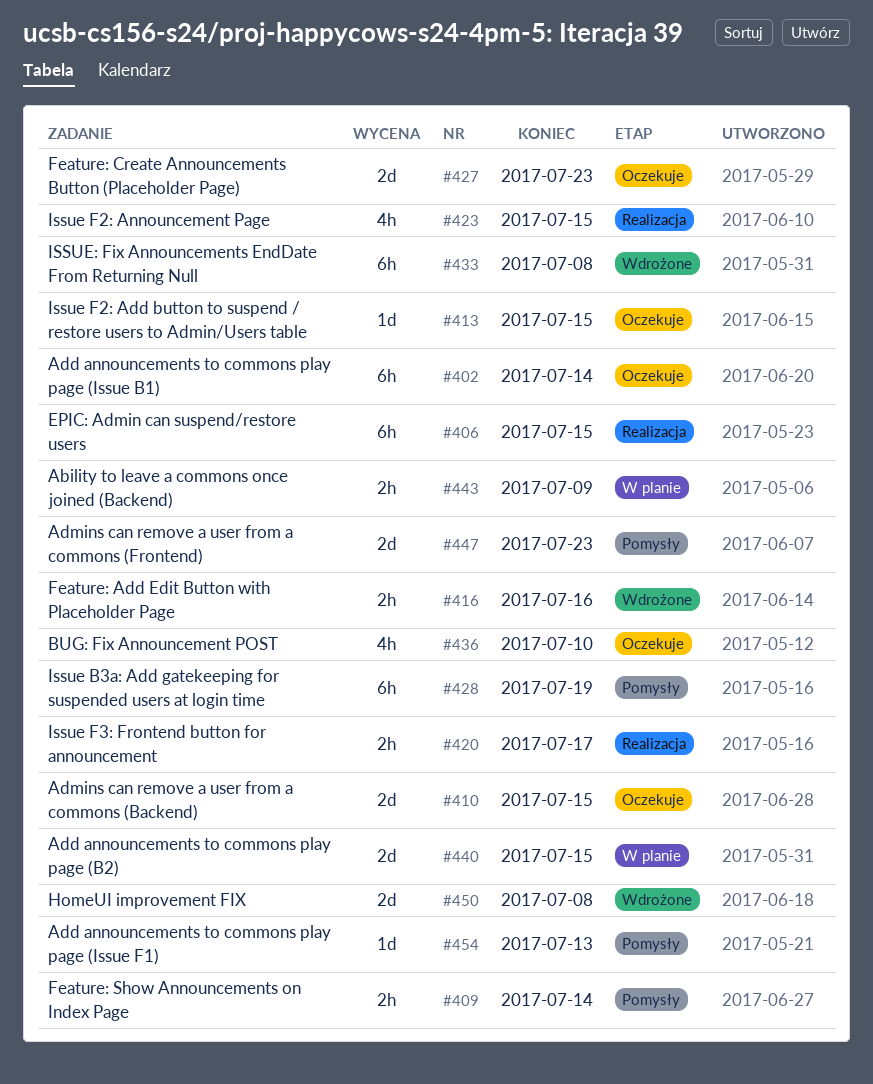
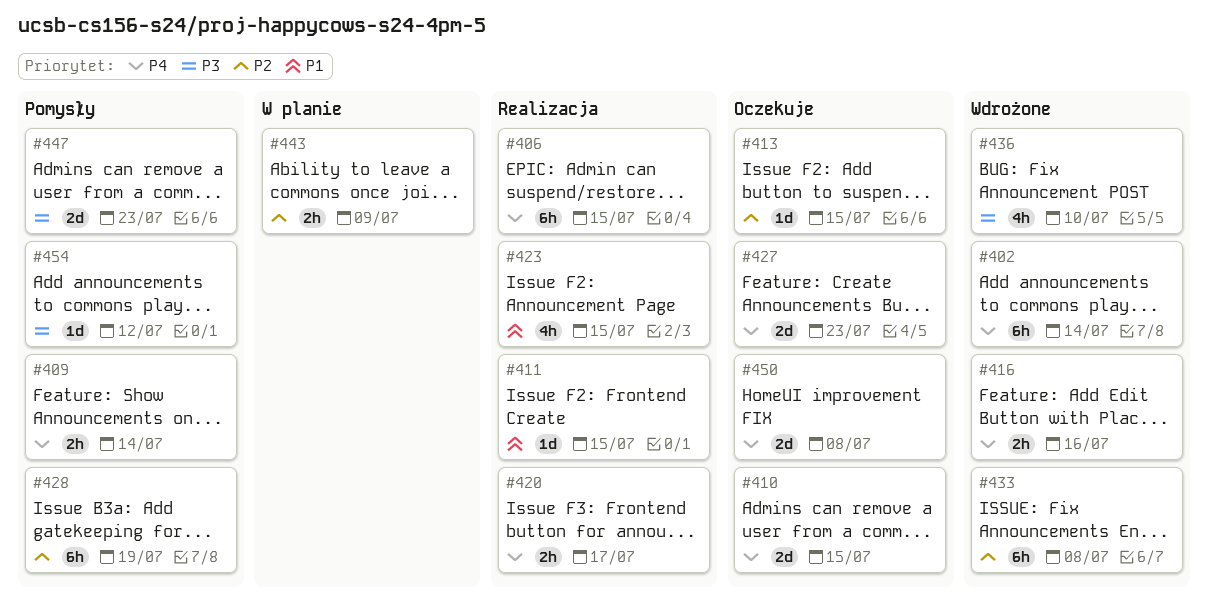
#402, status: Oczekuje -> Wdrożone
#411: none -> present
#436, status: Oczekuje -> Wdrożone
#440: present -> none
#450, status: Wdrożone -> Oczekuje
#454, due: Jul 13 -> Jul 12

